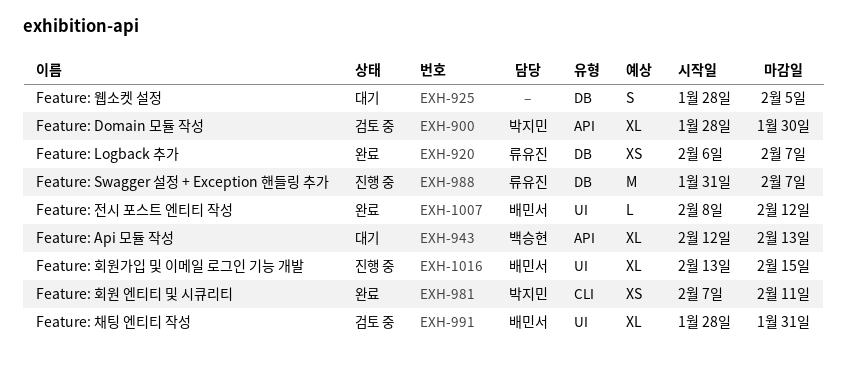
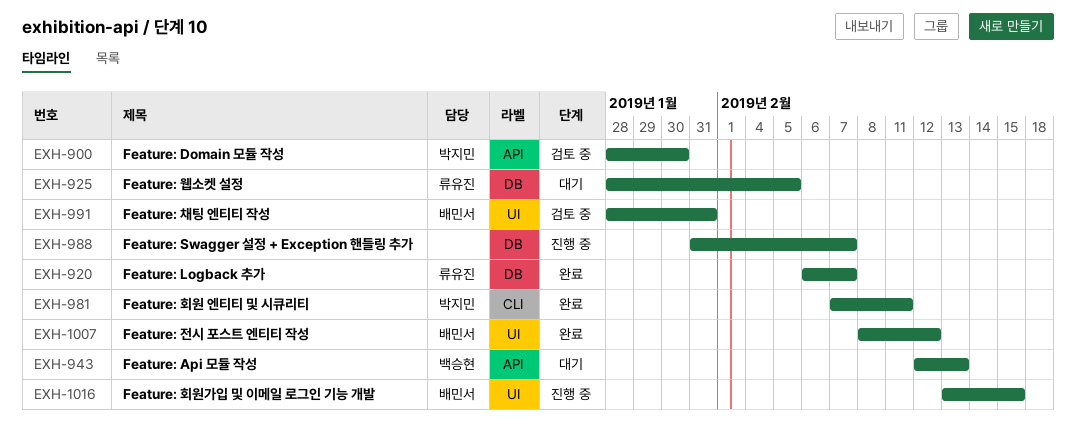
EXH-925, owner: none -> 류유진
EXH-988, owner: 류유진 -> none

